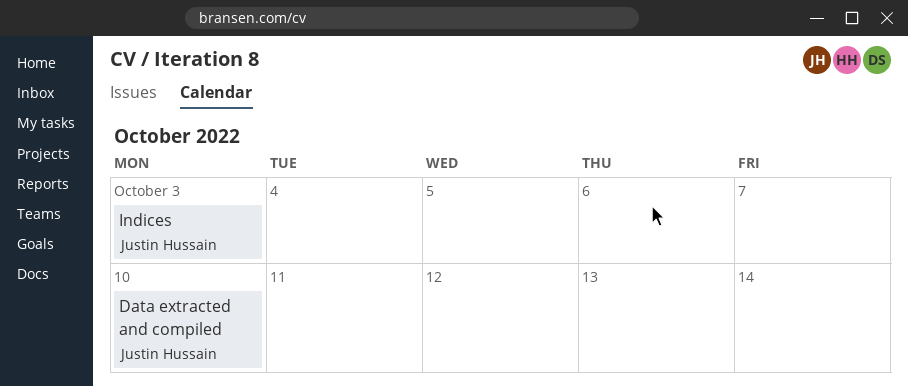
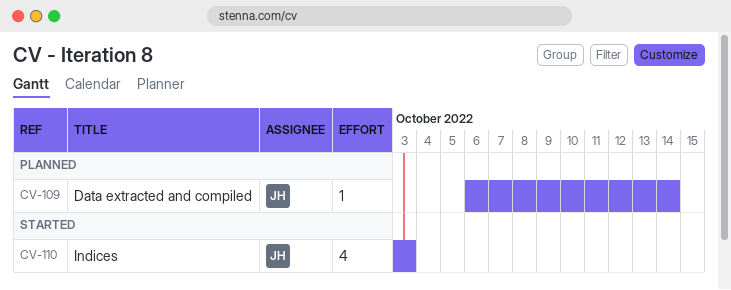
Data extracted and compiled, due: Oct 10 -> Oct 14

